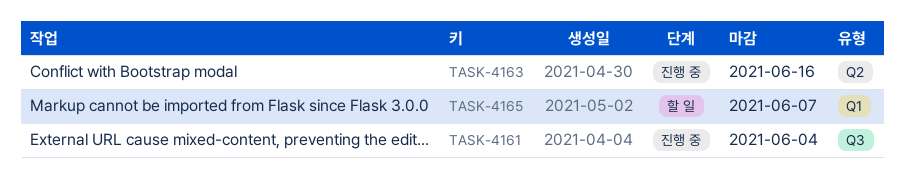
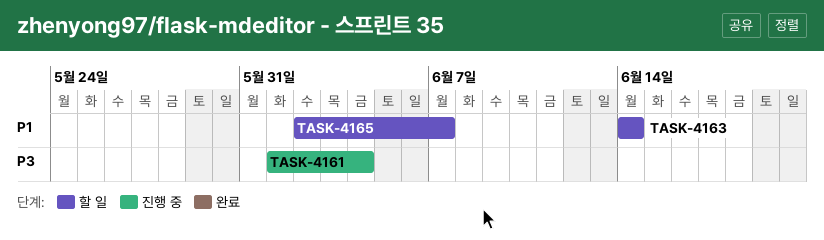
TASK-4163, status: 진행 중 -> 할 일
TASK-4163, due: Jun 16 -> Jun 14

